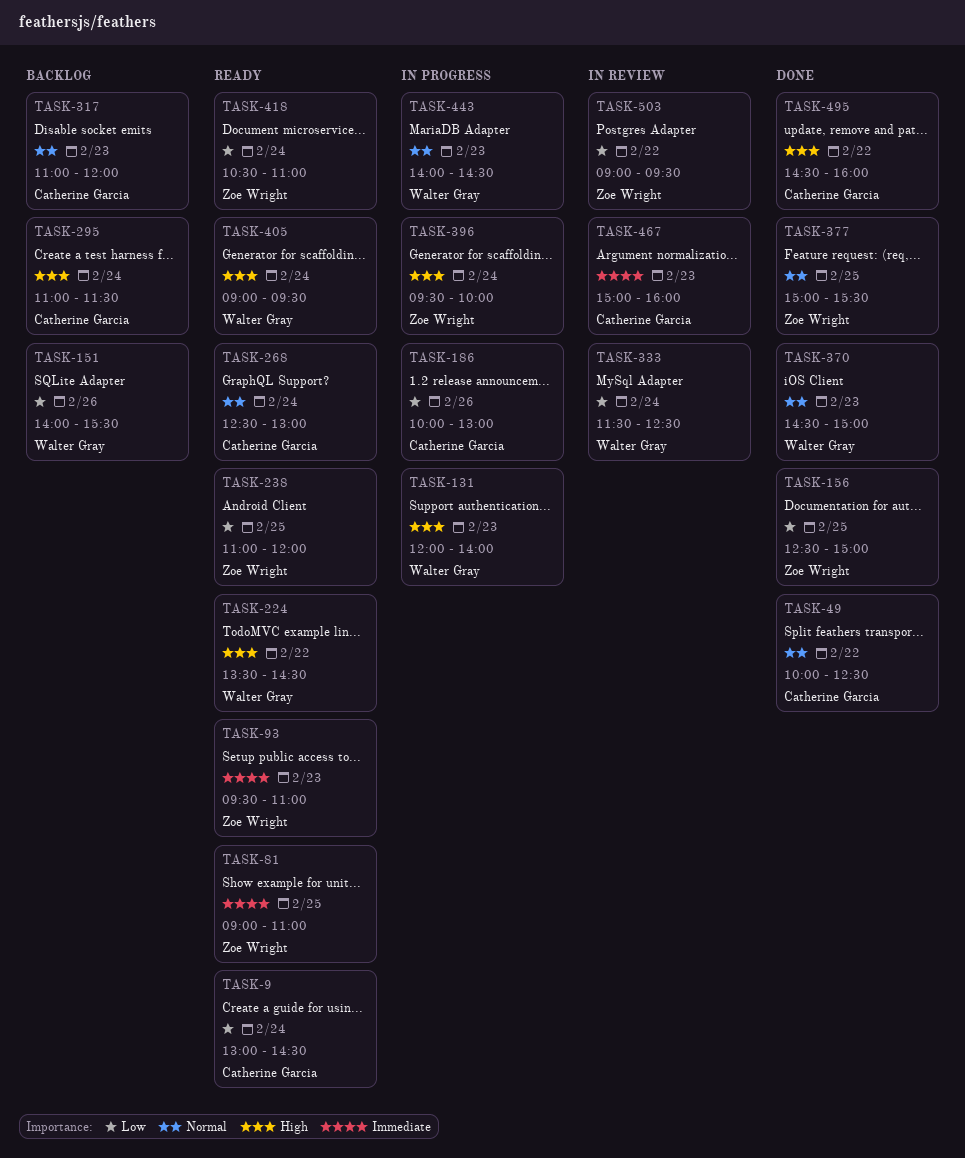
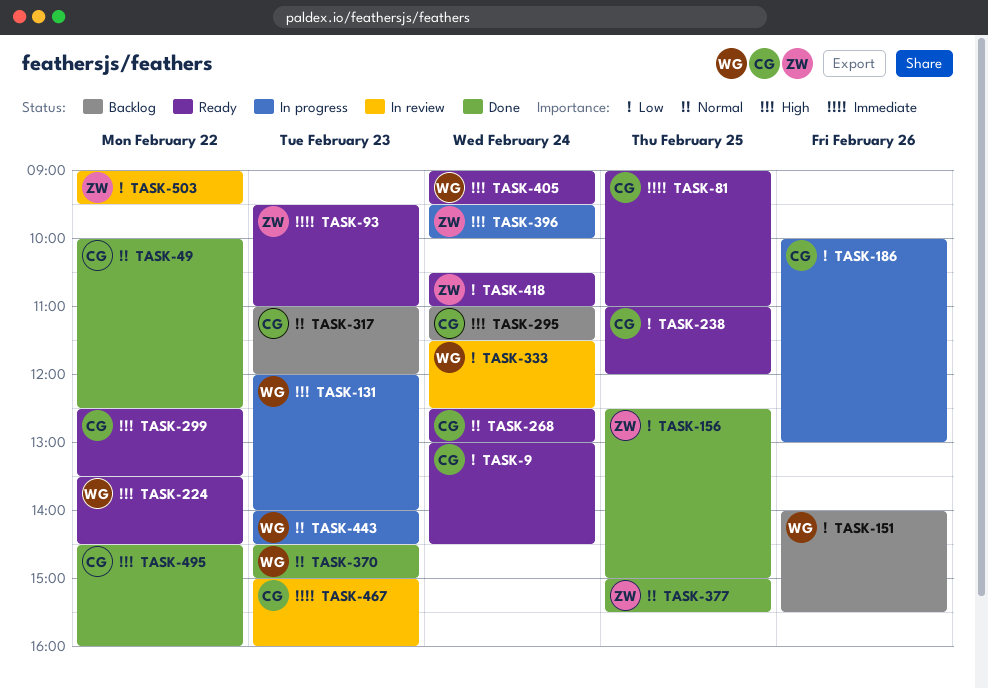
TASK-81, owner: Zoe Wright -> Catherine Garcia
TASK-238, owner: Zoe Wright -> Catherine Garcia
TASK-299: none -> present

